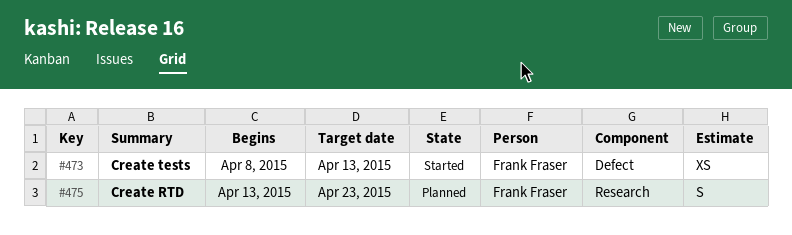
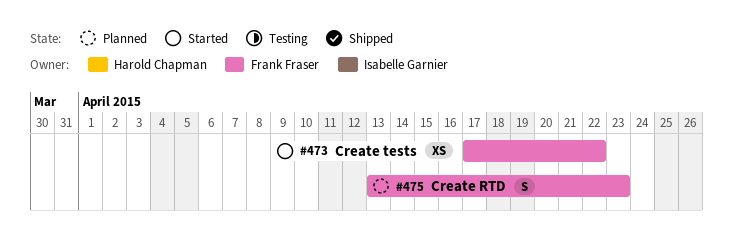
#473, start: Apr 8 -> Apr 17
#473, due: Apr 13 -> Apr 22

